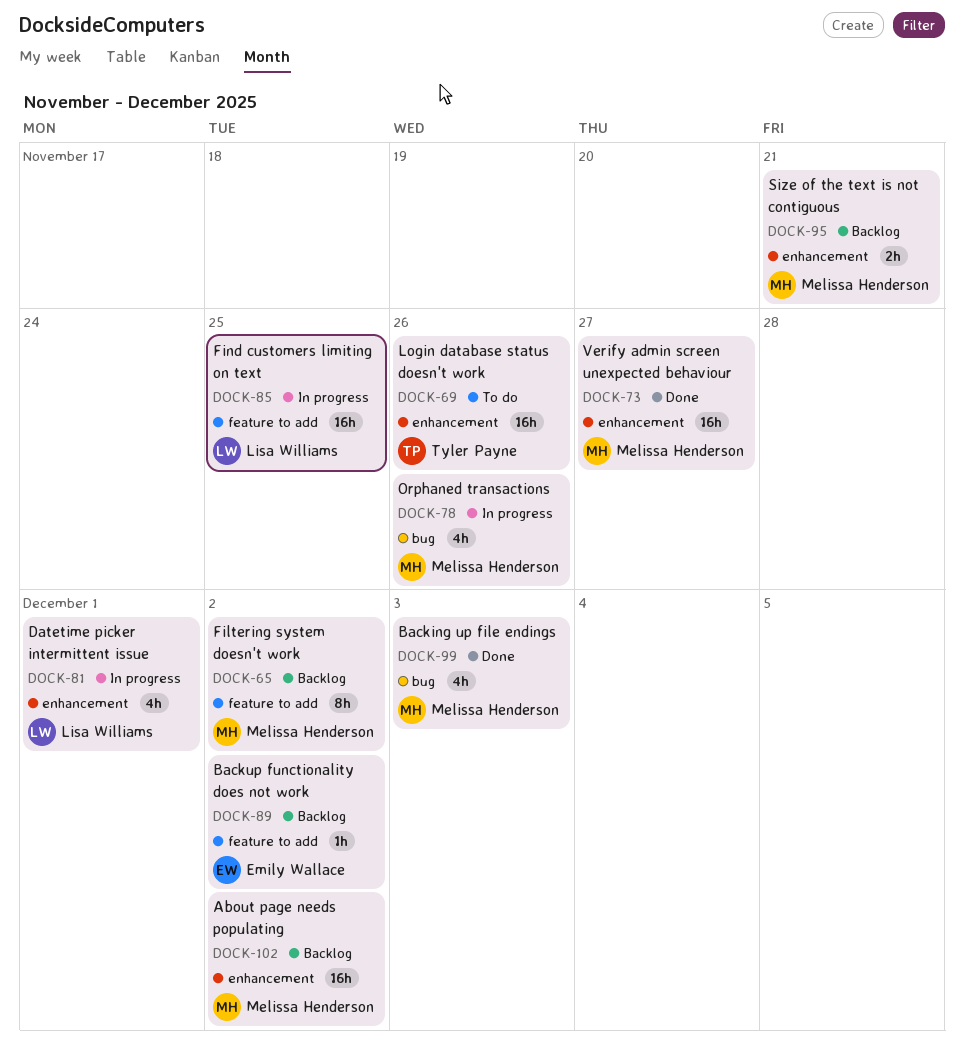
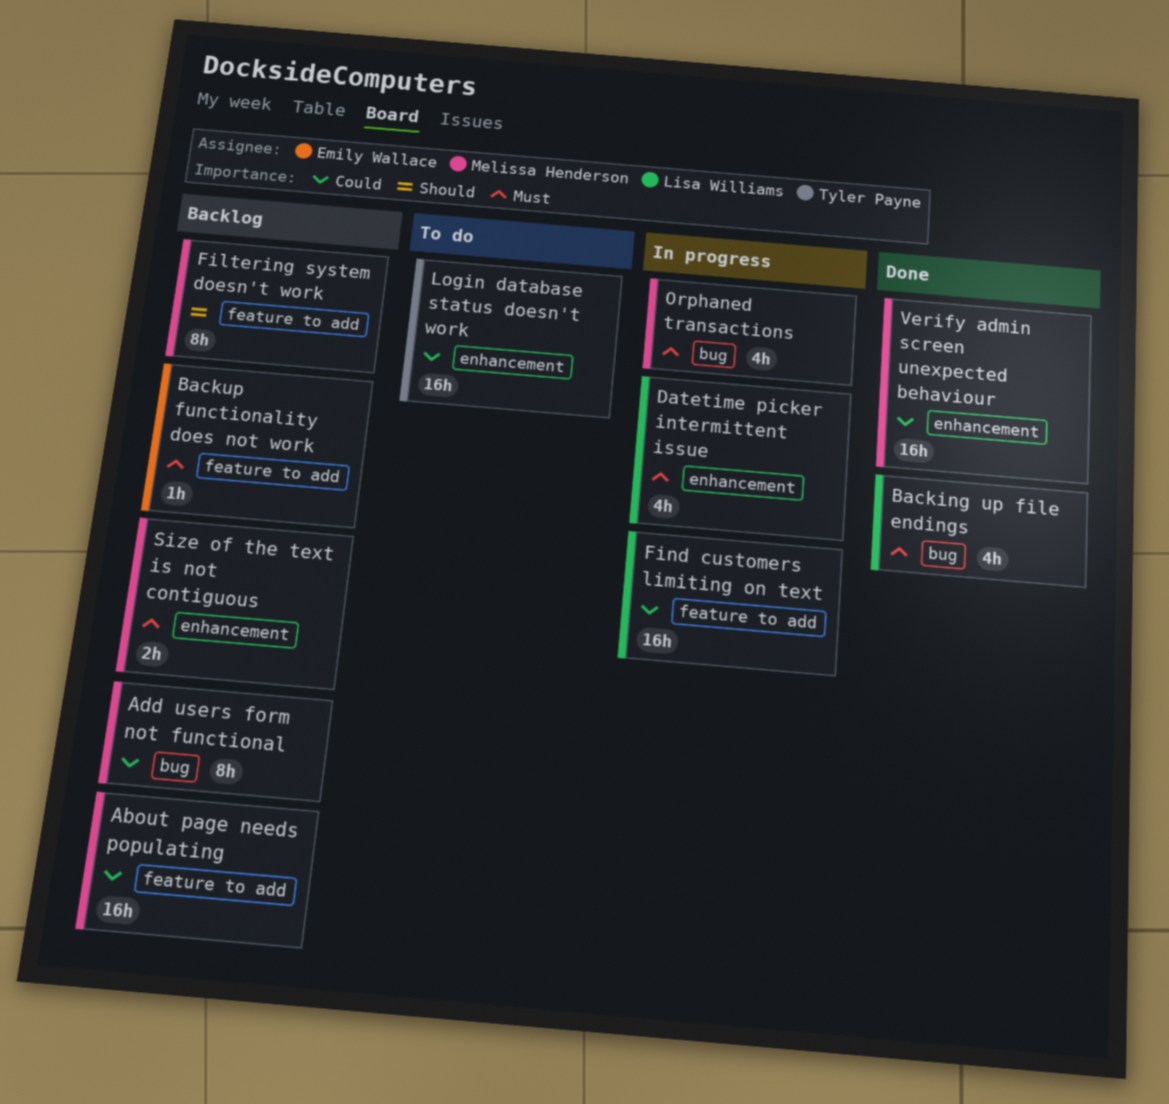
About page needs populating, label: enhancement -> feature to add
Add users form not functional: none -> present
Backing up file endings, owner: Melissa Henderson -> Lisa Williams

